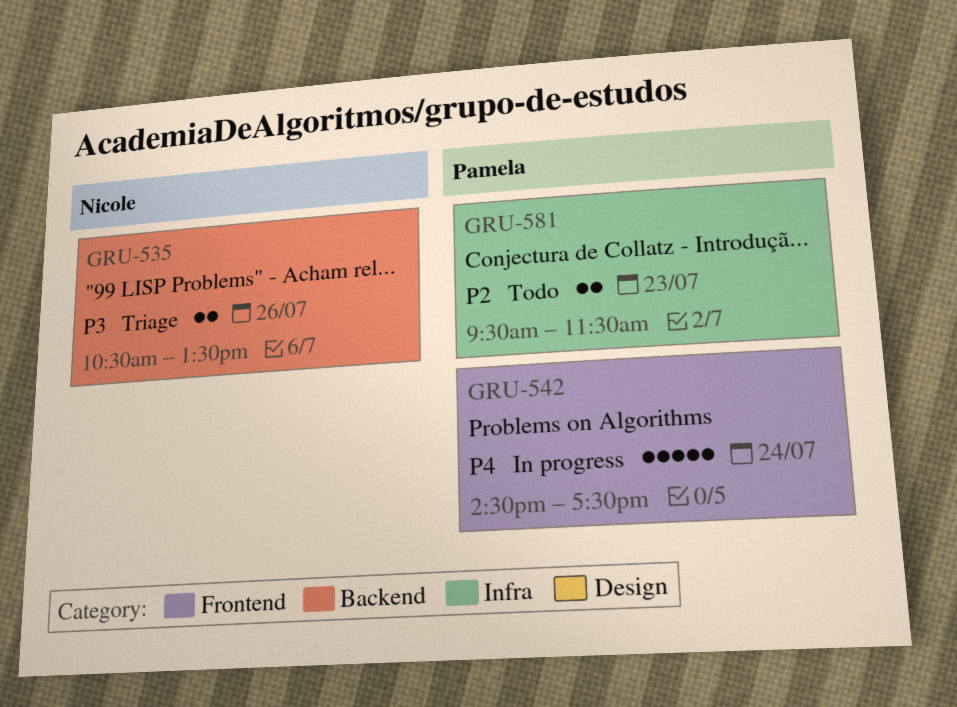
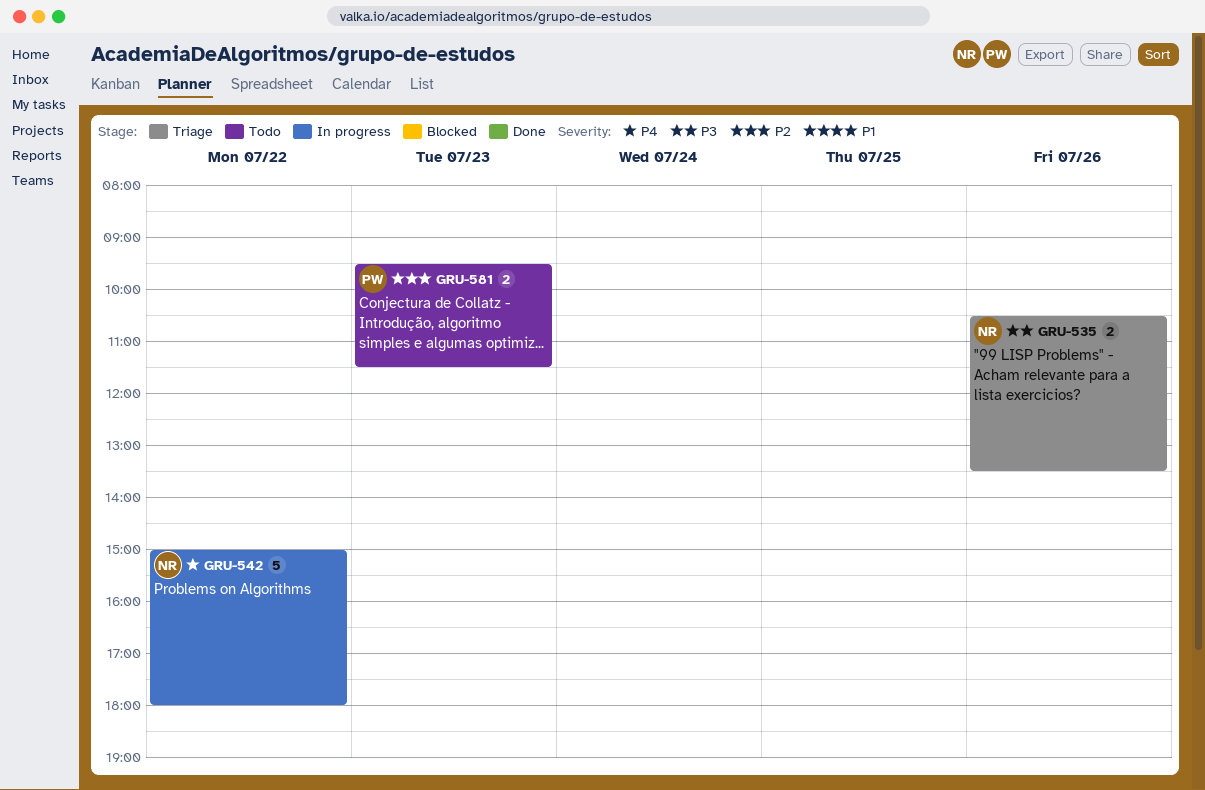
GRU-542, owner: Pamela -> Nicole
GRU-542, day: Jul 24 -> Jul 22
GRU-542, begins: 14:30 -> 15:00
GRU-542, ends: 17:30 -> 18:00

